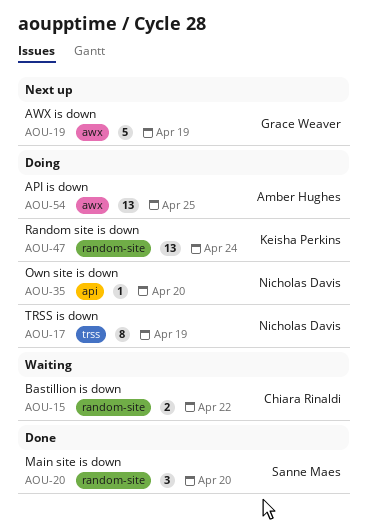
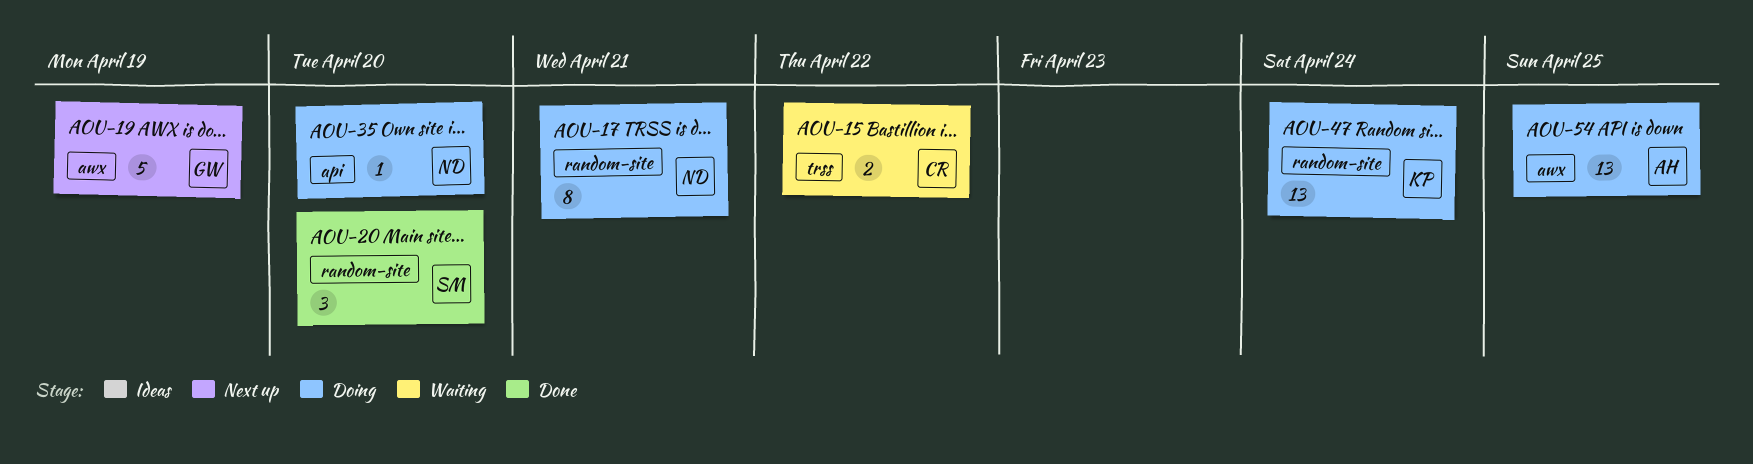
AOU-15, label: random-site -> trss
AOU-17, label: trss -> random-site
AOU-17, due: Apr 19 -> Apr 21

